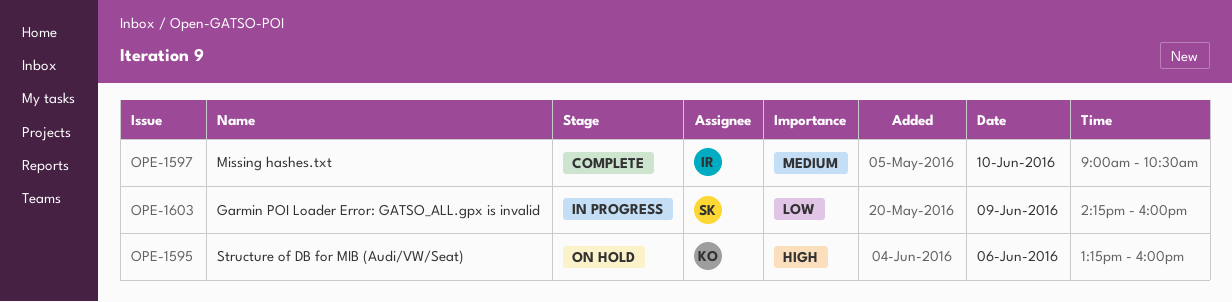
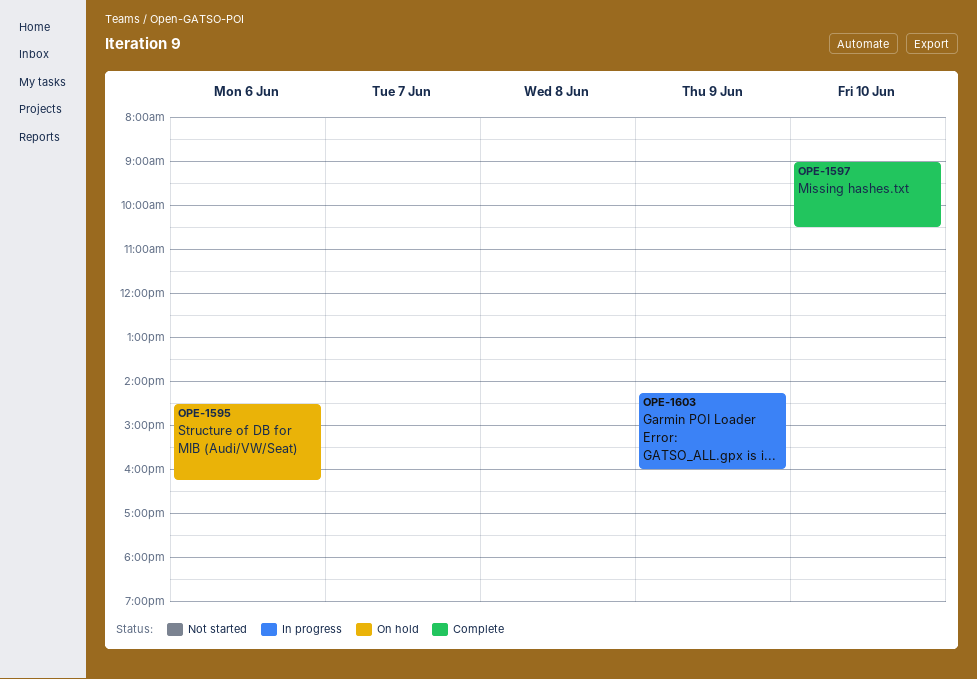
OPE-1595, begins: 13:15 -> 14:30
OPE-1595, ends: 16:00 -> 16:15

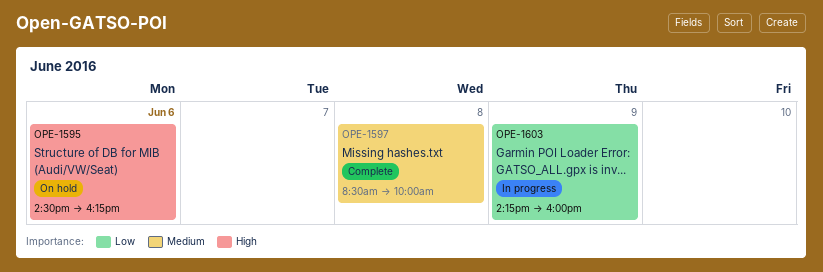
OPE-1597, day: Jun 10 -> Jun 8
OPE-1597, begins: 09:00 -> 08:30
OPE-1597, ends: 10:30 -> 10:00

